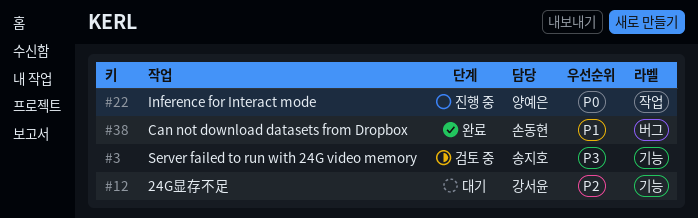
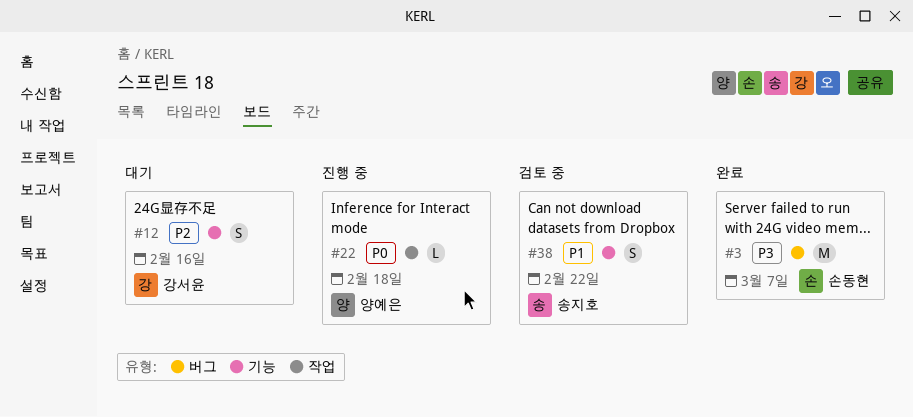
#3, status: 검토 중 -> 완료
#3, owner: 송지호 -> 손동현
#3, label: 기능 -> 버그
#38, status: 완료 -> 검토 중
#38, owner: 손동현 -> 송지호
#38, label: 버그 -> 기능

